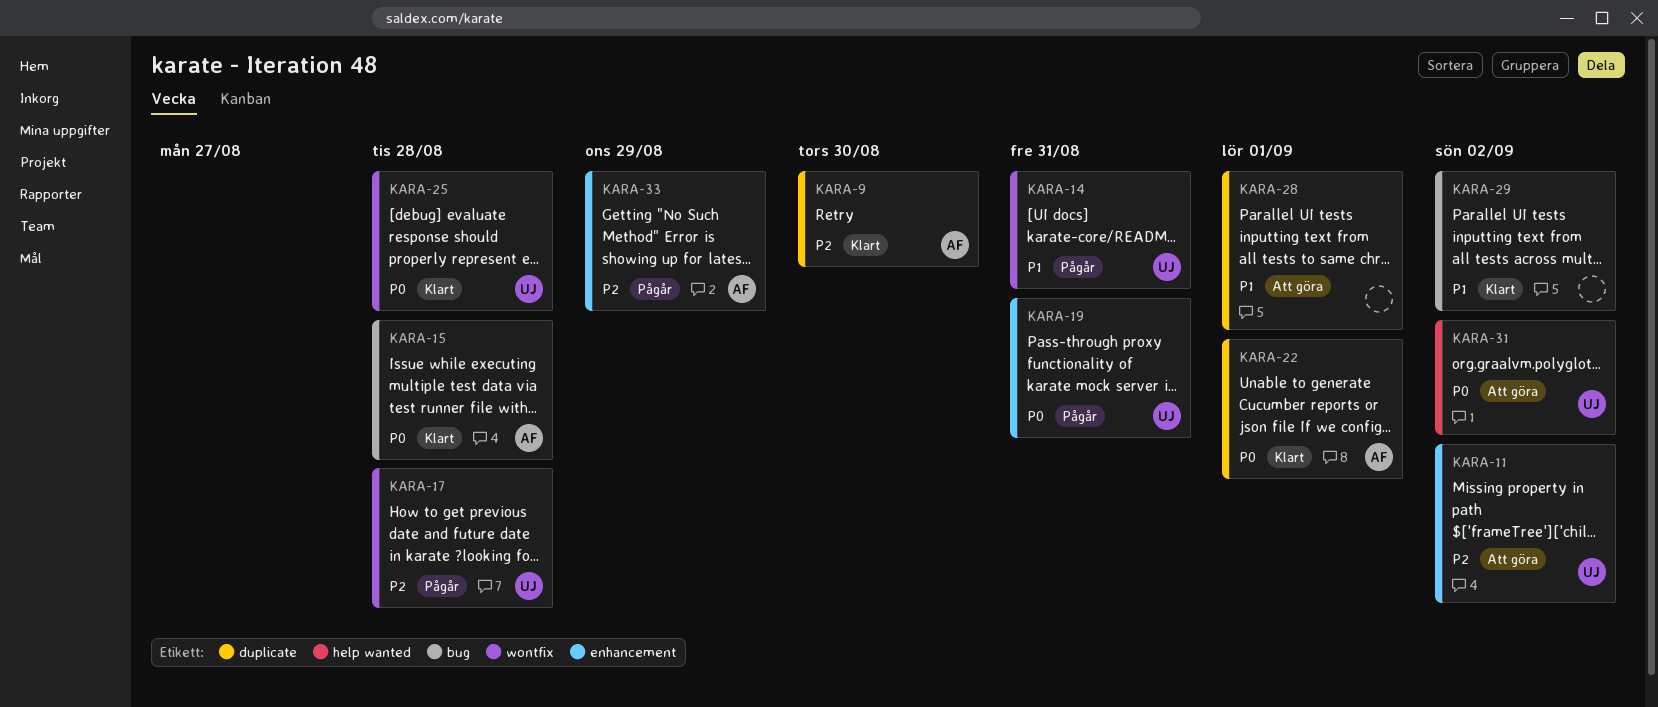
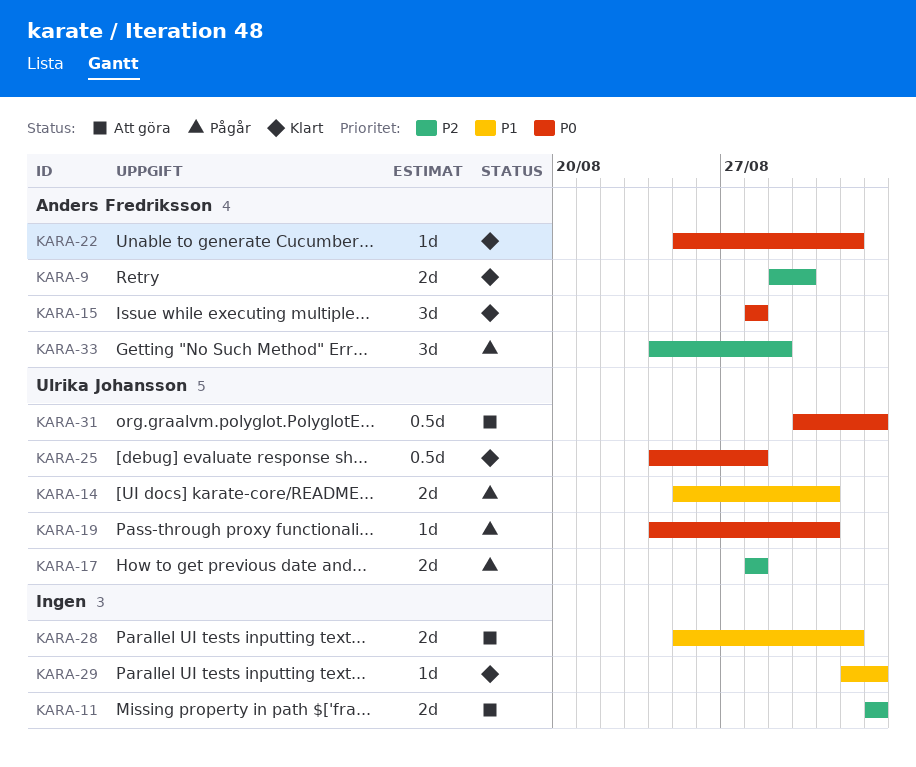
KARA-11, owner: Ulrika Johansson -> none

